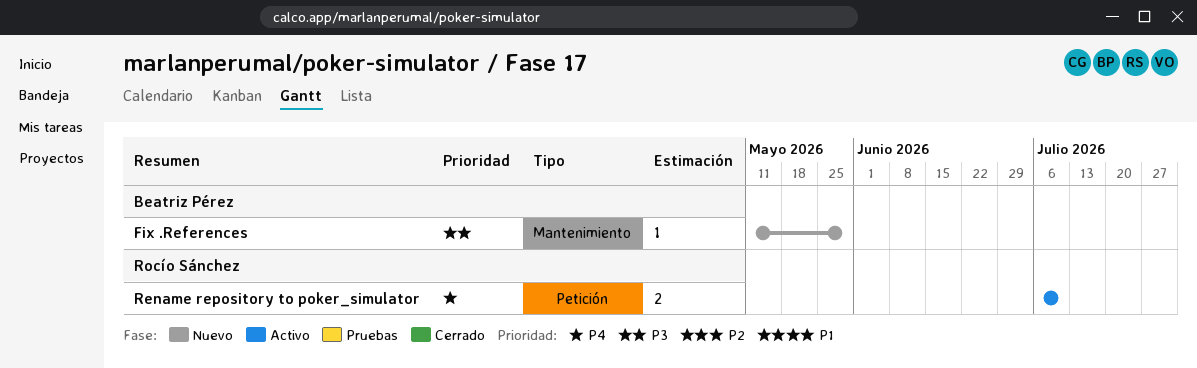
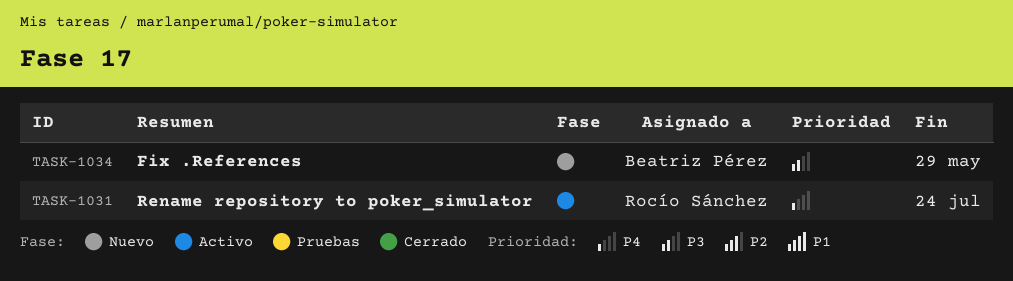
Rename repository to poker_simulator, due: Jul 10 -> Jul 24

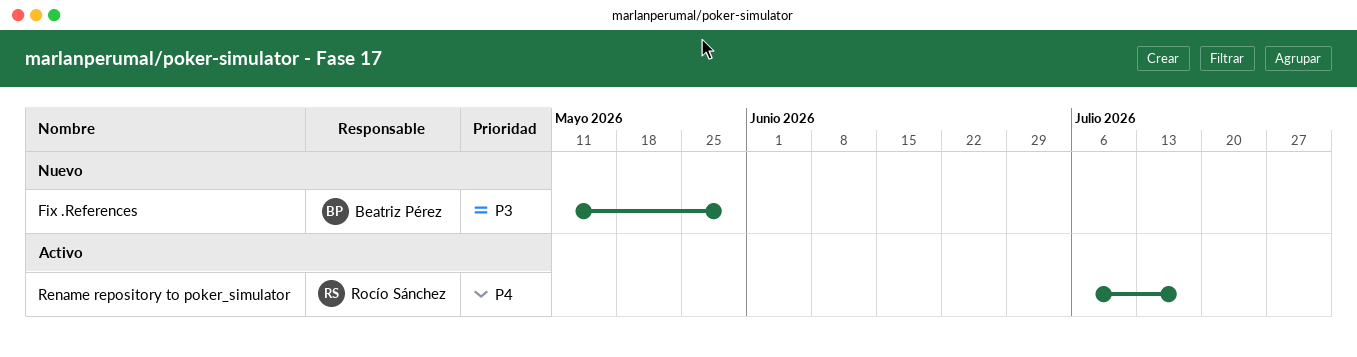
Rename repository to poker_simulator, due: Jul 24 -> Jul 17

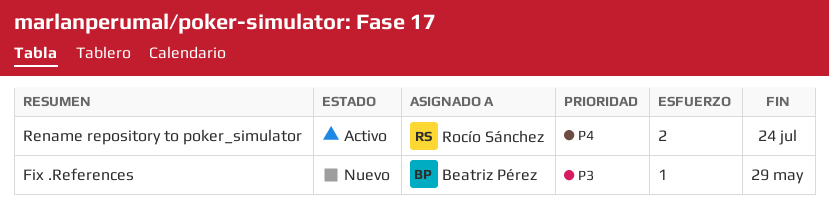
Rename repository to poker_simulator, due: Jul 17 -> Jul 24

